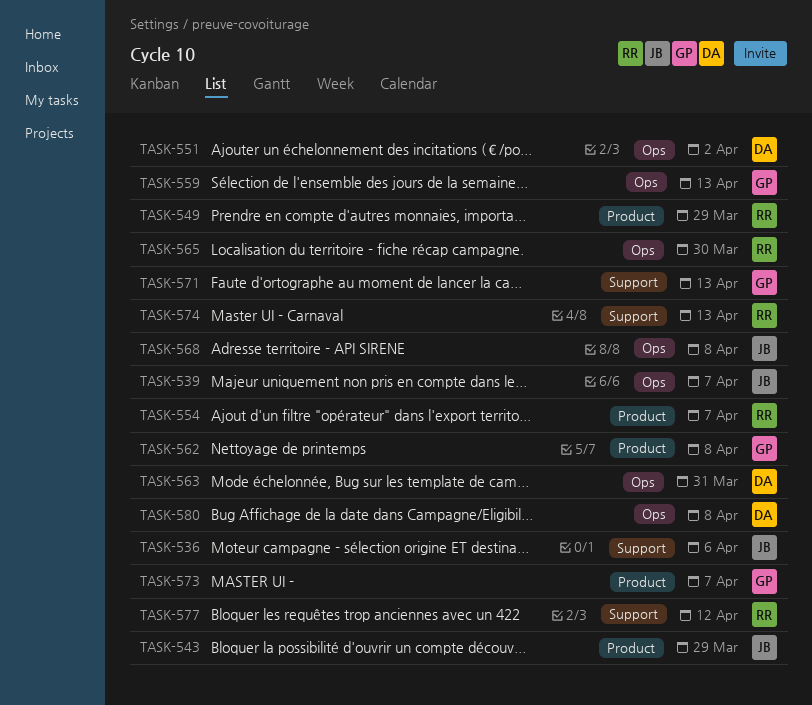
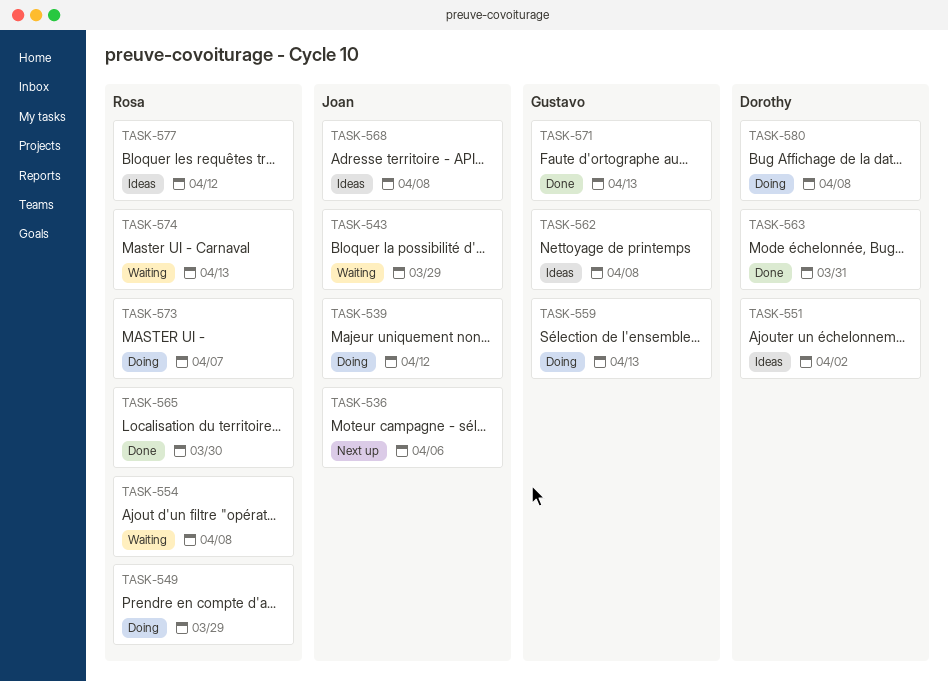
TASK-539, due: Apr 7 -> Apr 12
TASK-554, due: Apr 7 -> Apr 8
TASK-573, owner: Gustavo -> Rosa

